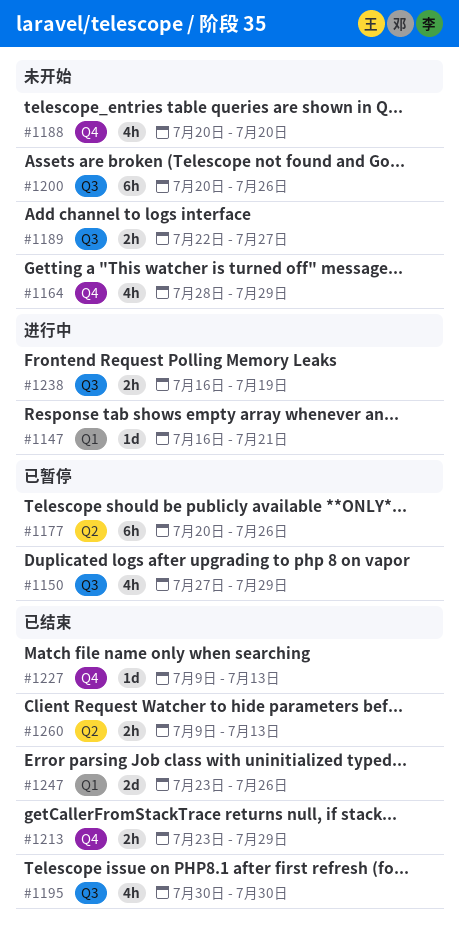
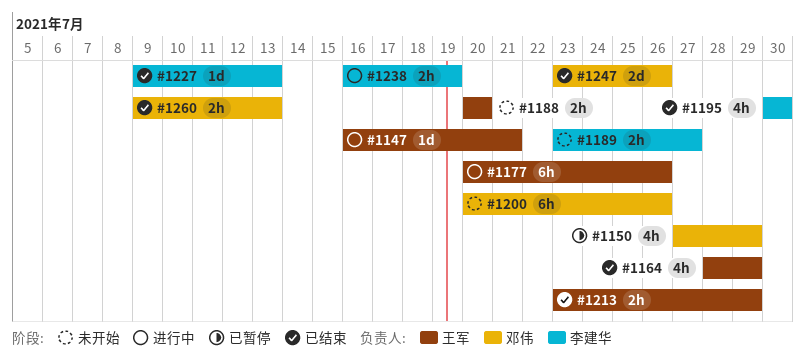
#1164, status: 未开始 -> 已结束
#1177, status: 已暂停 -> 进行中
#1188, estimate: 4h -> 2h
#1189, start: Jul 22 -> Jul 23

